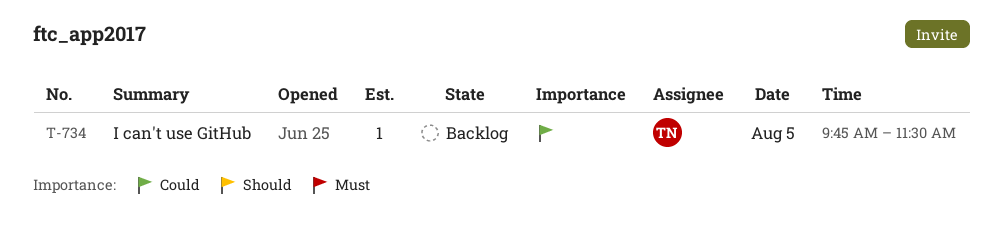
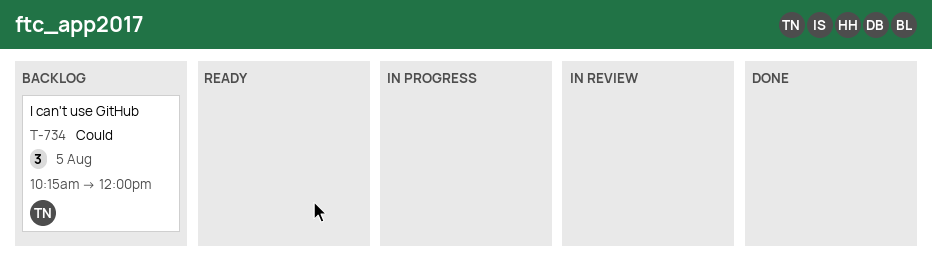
T-734, estimate: 1 -> 3
T-734, begins: 09:45 -> 10:15
T-734, ends: 11:30 -> 12:00

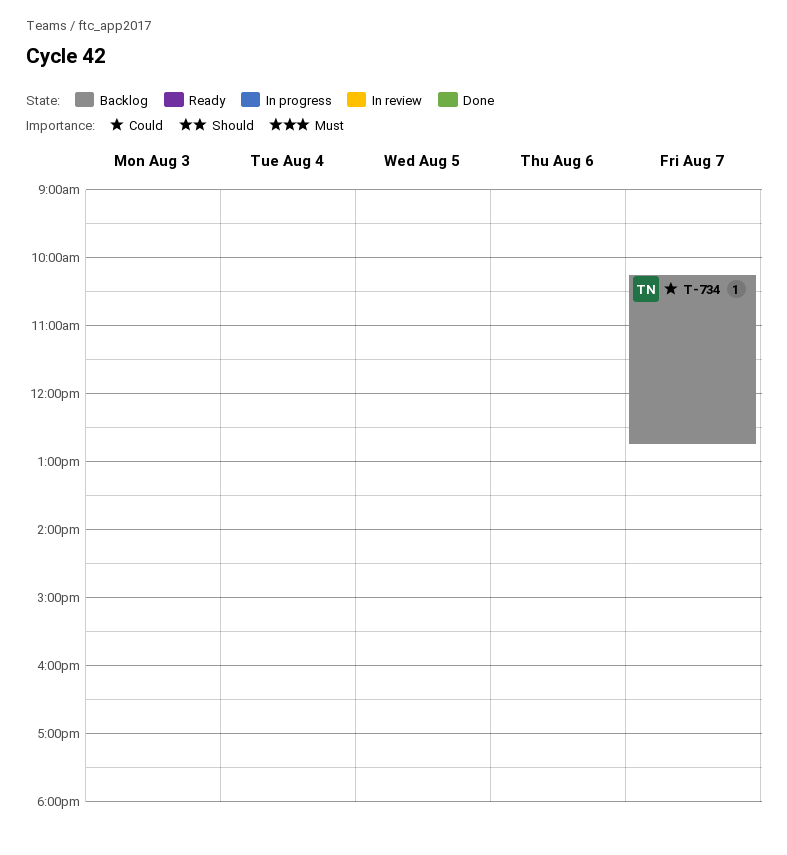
T-734, estimate: 3 -> 1
T-734, day: Aug 5 -> Aug 7
T-734, ends: 12:00 -> 12:45

